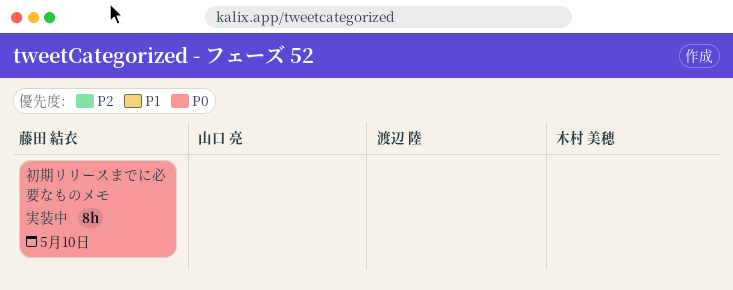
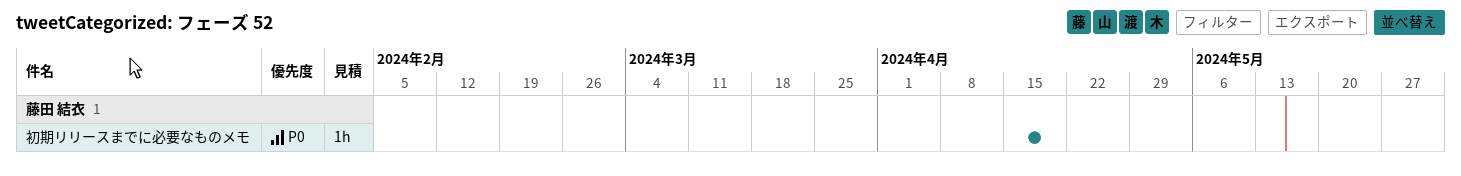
初期リリースまでに必要なものメモ, estimate: 8h -> 1h
初期リリースまでに必要なものメモ, due: May 10 -> Apr 19

